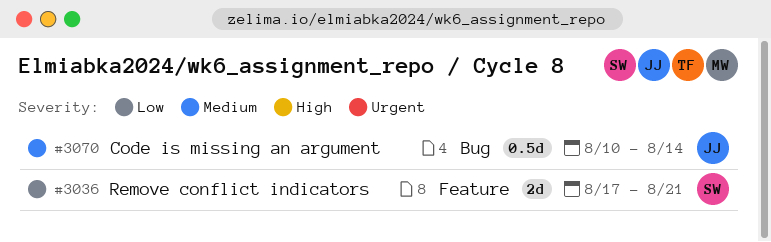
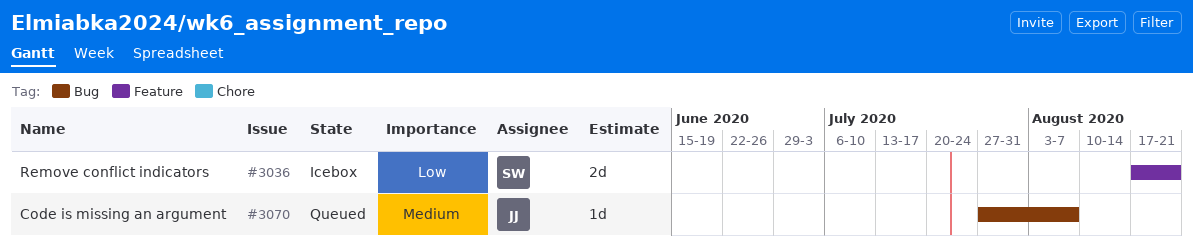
#3070, estimate: 0.5d -> 1d
#3070, start: Aug 10 -> Jul 27
#3070, due: Aug 14 -> Aug 7

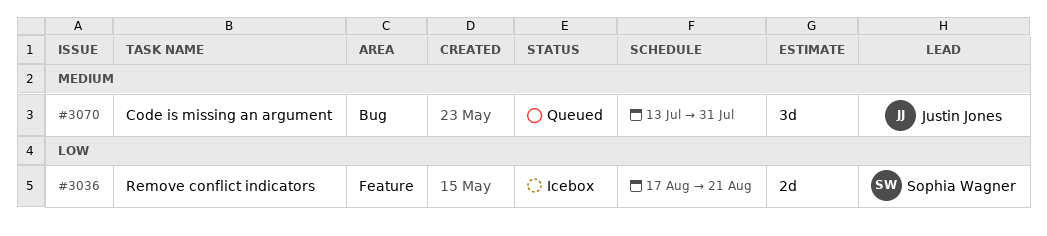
#3070, estimate: 1d -> 3d
#3070, start: Jul 27 -> Jul 13
#3070, due: Aug 7 -> Jul 31

